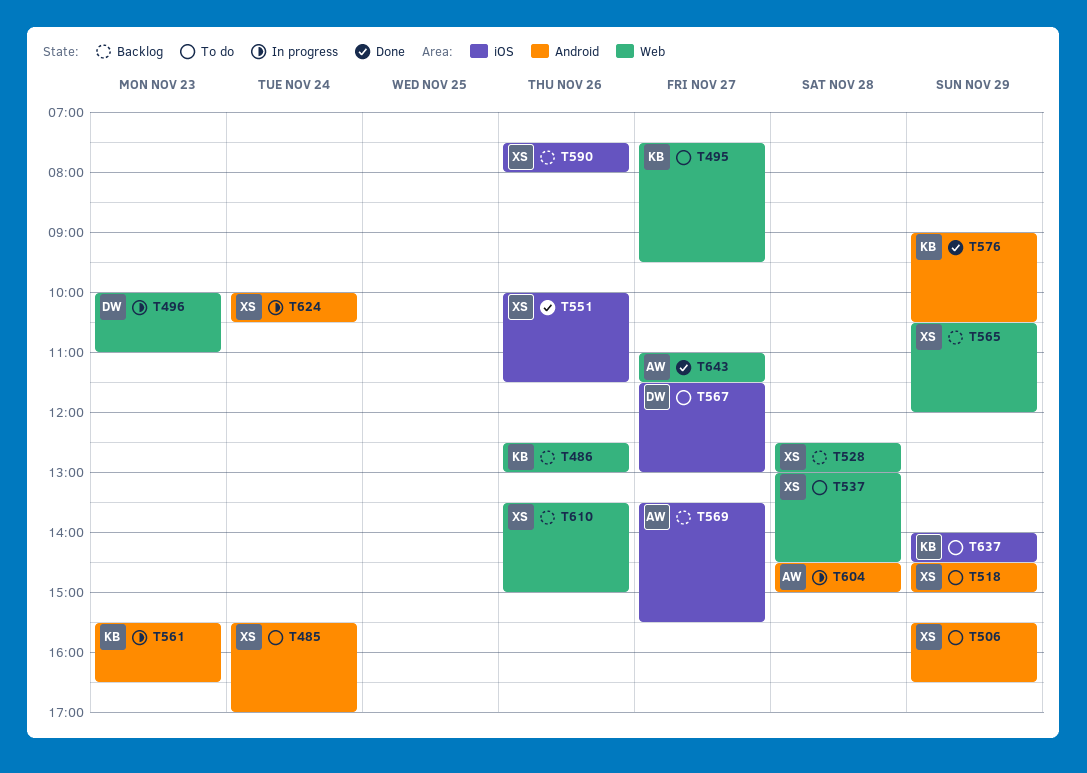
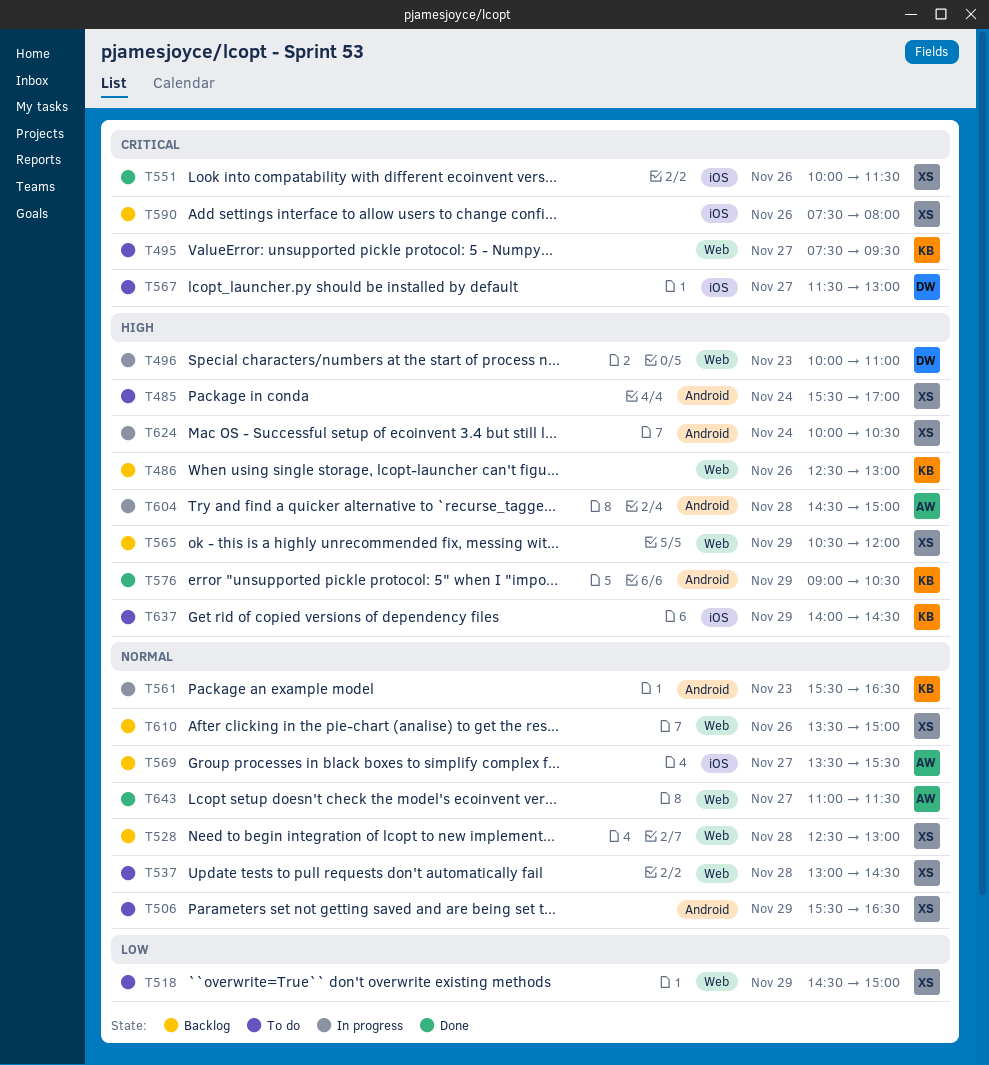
T518, label: Android -> Web

